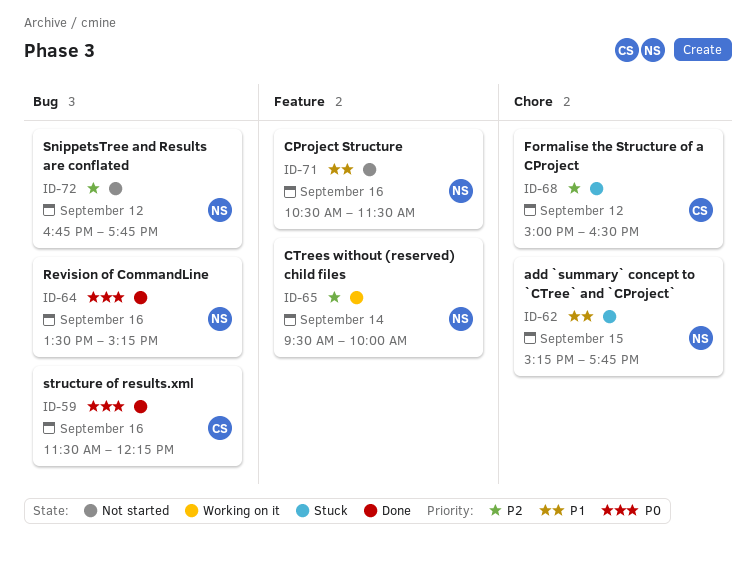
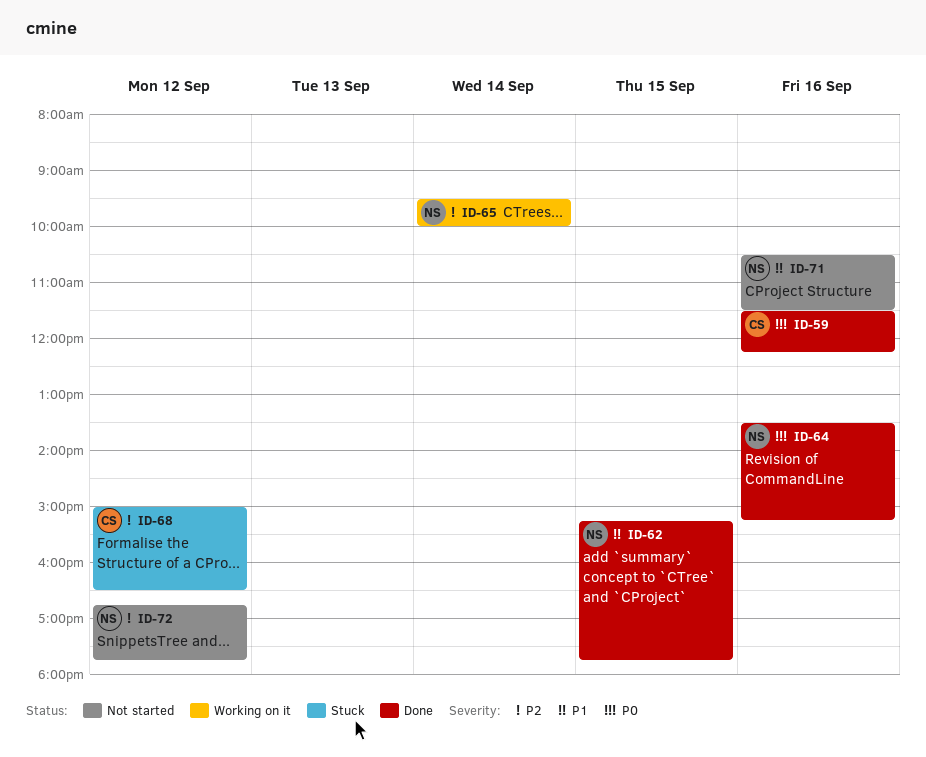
ID-62, status: Stuck -> Done

